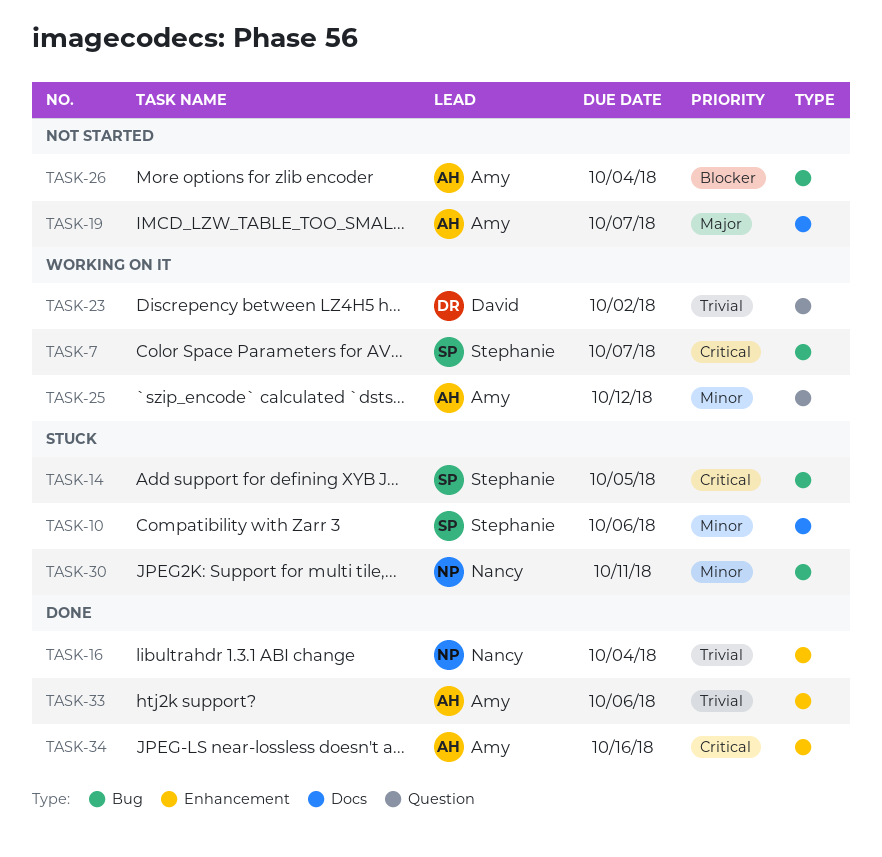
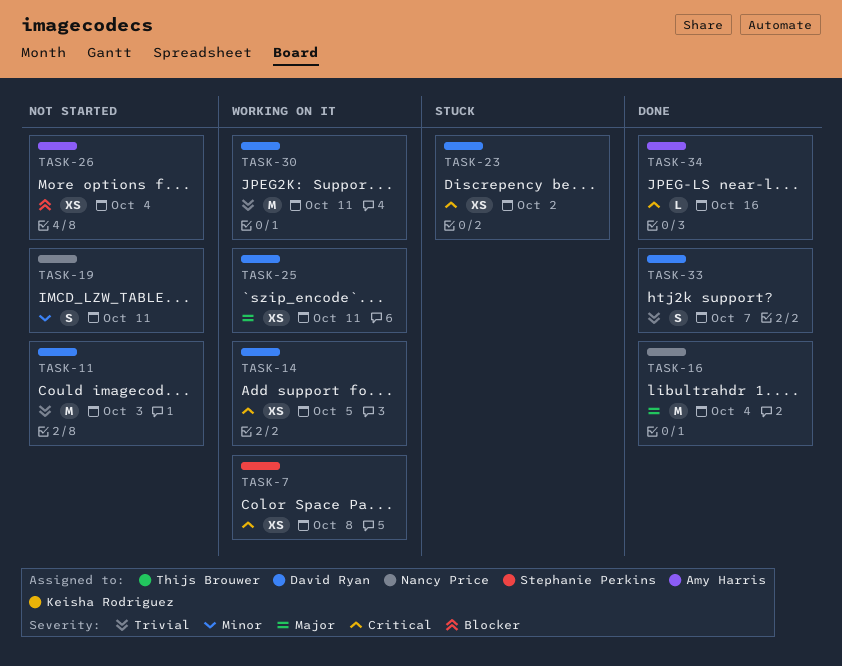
TASK-7, due: Oct 7 -> Oct 8
TASK-10: present -> none
TASK-11: none -> present
TASK-14, status: Stuck -> Working on it
TASK-14, owner: Stephanie Perkins -> David Ryan
TASK-16, priority: Trivial -> Major
TASK-19, owner: Amy Harris -> Nancy Price
TASK-19, priority: Major -> Minor
TASK-19, due: Oct 7 -> Oct 11
TASK-23, status: Working on it -> Stuck
TASK-23, priority: Trivial -> Critical
TASK-25, owner: Amy Harris -> David Ryan
TASK-25, priority: Minor -> Major
TASK-25, due: Oct 12 -> Oct 11
TASK-30, status: Stuck -> Working on it
TASK-30, owner: Nancy Price -> David Ryan
TASK-30, priority: Minor -> Trivial
TASK-33, owner: Amy Harris -> David Ryan
TASK-33, due: Oct 6 -> Oct 7

